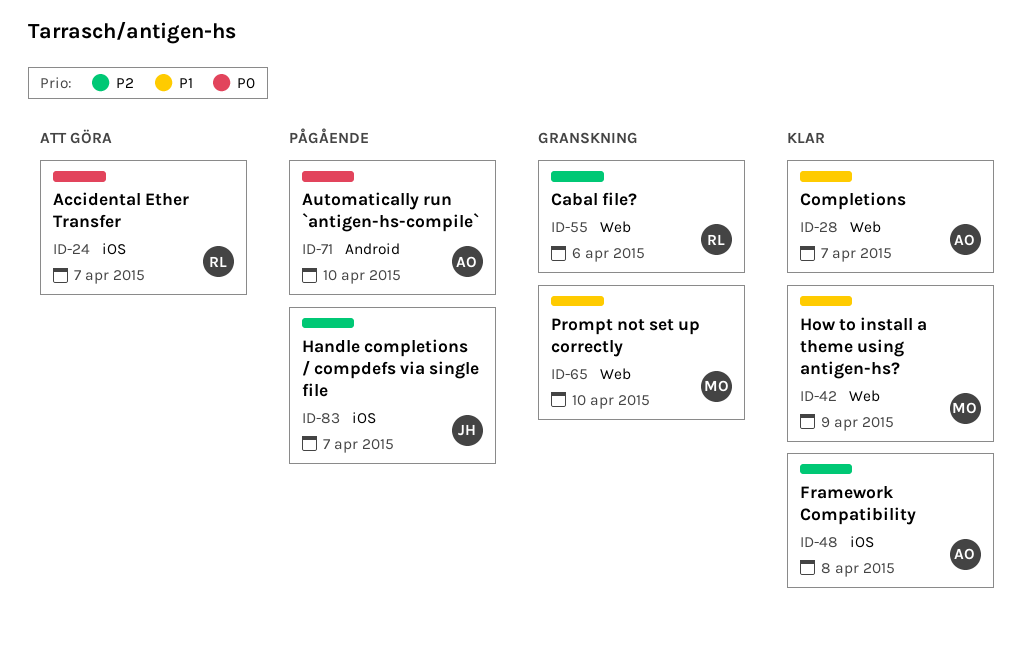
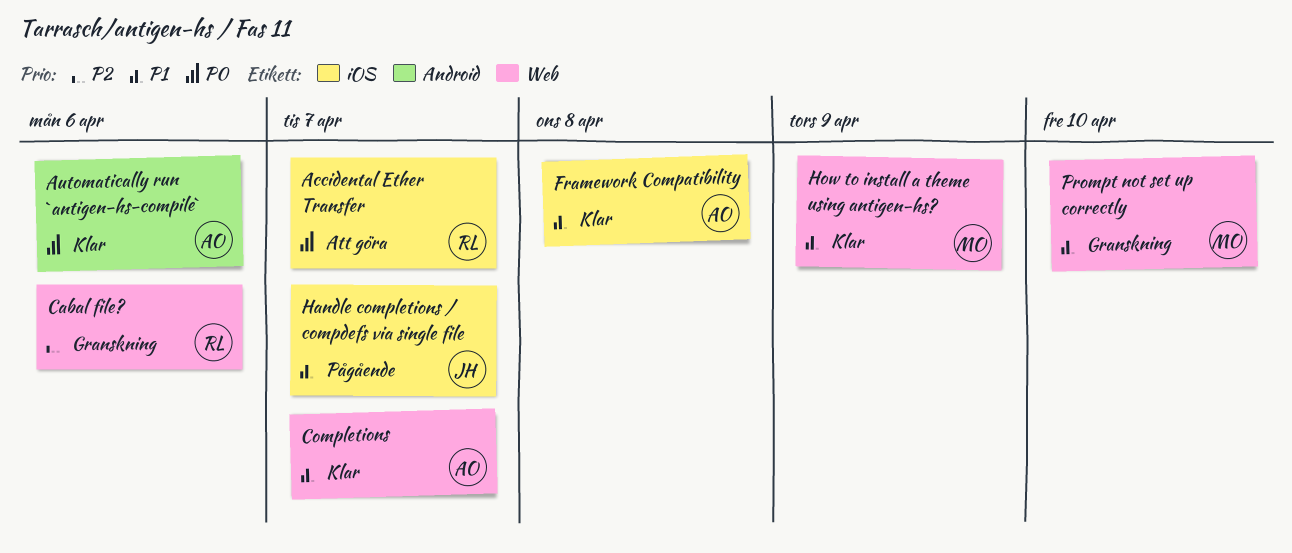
Automatically run `antigen-hs-compile`, status: Pågående -> Klar
Automatically run `antigen-hs-compile`, due: Apr 10 -> Apr 6
Framework Compatibility, priority: P2 -> P1
Handle completions / compdefs via single file, priority: P2 -> P1

